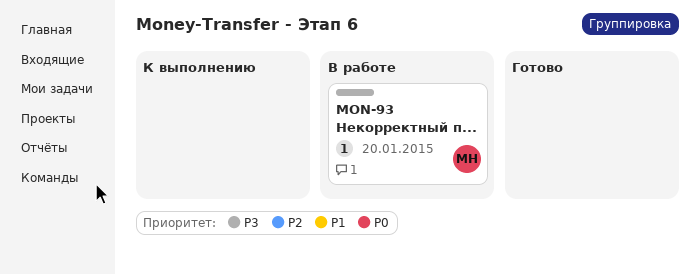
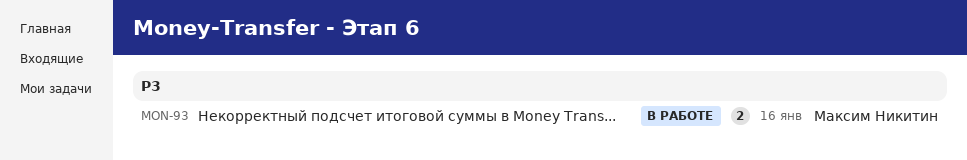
MON-93, estimate: 1 -> 2
MON-93, due: Jan 20 -> Jan 16

